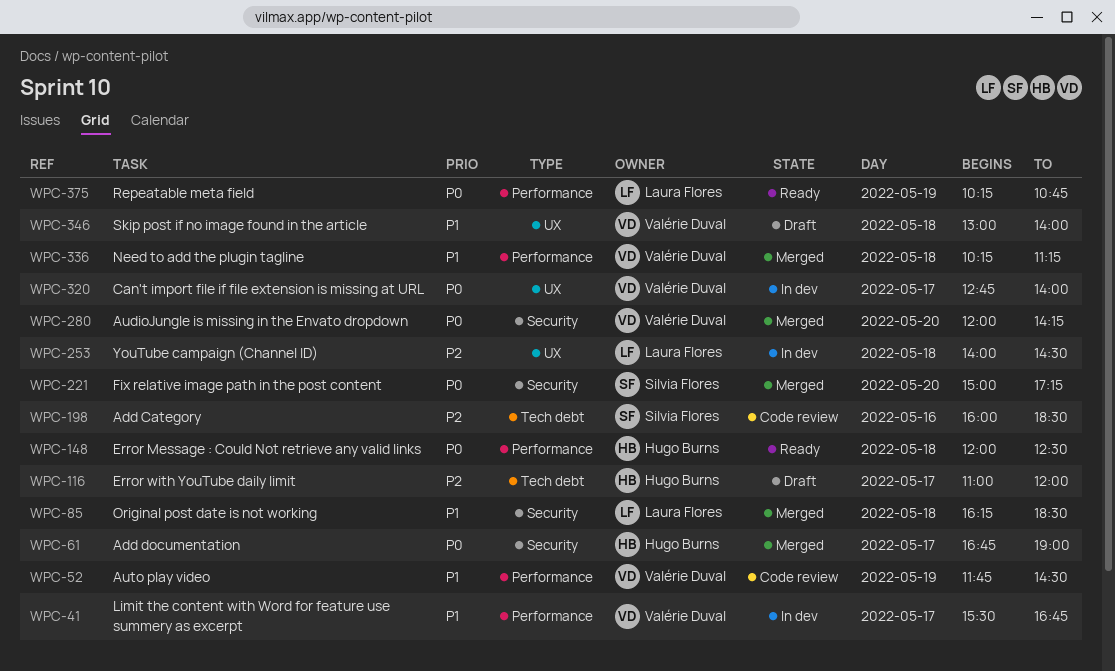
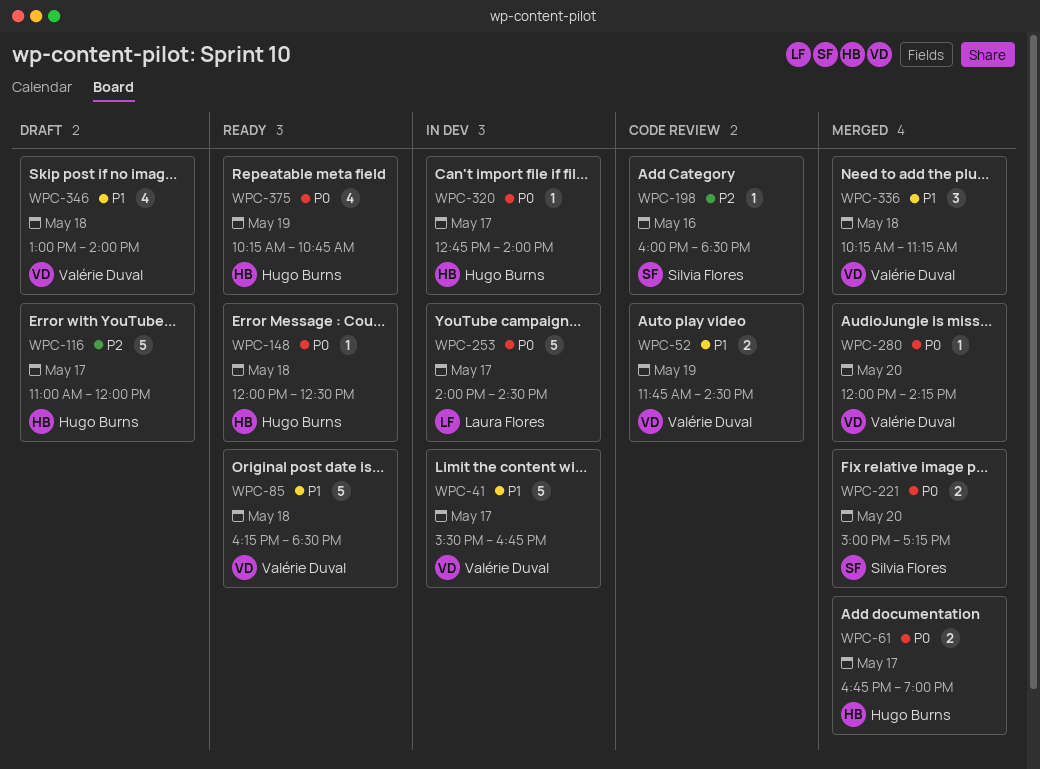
WPC-85, status: Merged -> Ready
WPC-85, owner: Laura Flores -> Valérie Duval
WPC-253, priority: P2 -> P0
WPC-253, day: May 18 -> May 17
WPC-320, owner: Valérie Duval -> Hugo Burns
WPC-375, owner: Laura Flores -> Hugo Burns

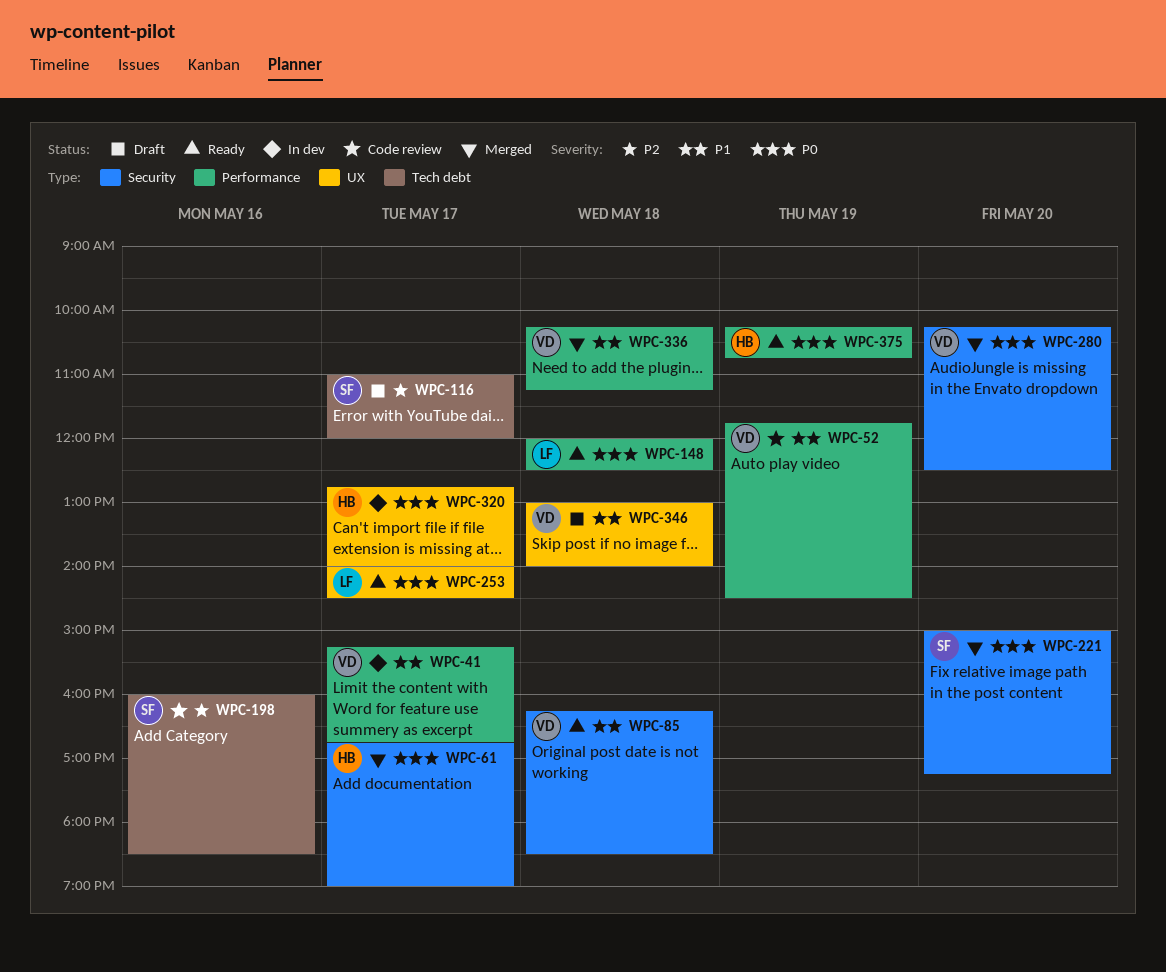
WPC-41, begins: 15:30 -> 15:15
WPC-116, owner: Hugo Burns -> Silvia Flores
WPC-148, owner: Hugo Burns -> Laura Flores
WPC-253, status: In dev -> Ready
WPC-280, begins: 12:00 -> 10:15
WPC-280, ends: 14:15 -> 12:30

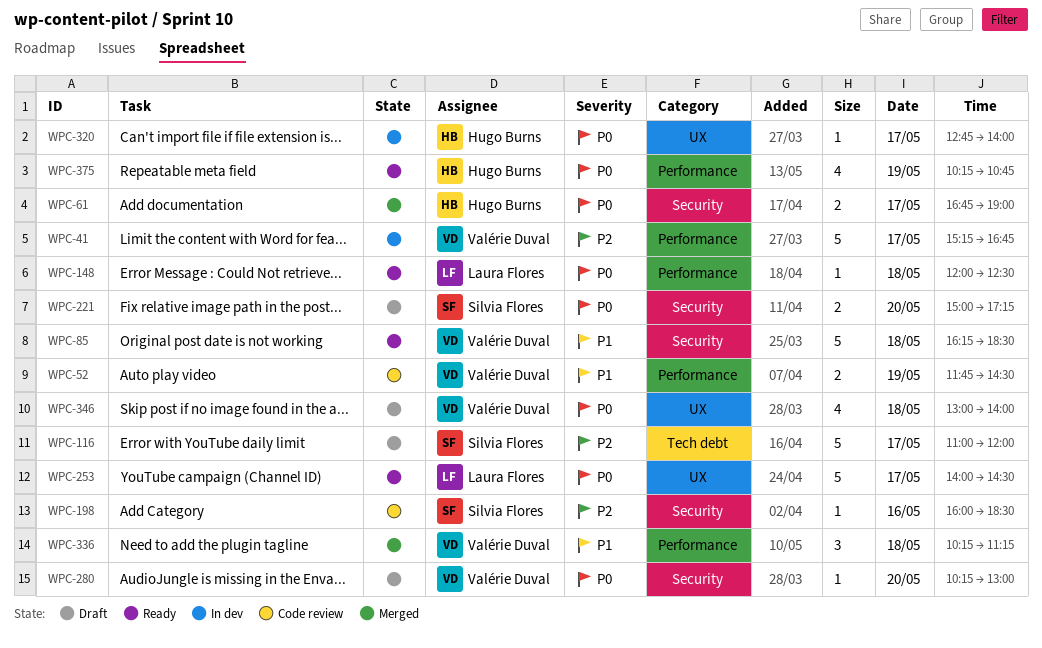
WPC-41, priority: P1 -> P2
WPC-198, label: Tech debt -> Security
WPC-221, status: Merged -> Draft
WPC-280, status: Merged -> Draft
WPC-280, ends: 12:30 -> 13:00
WPC-346, priority: P1 -> P0

